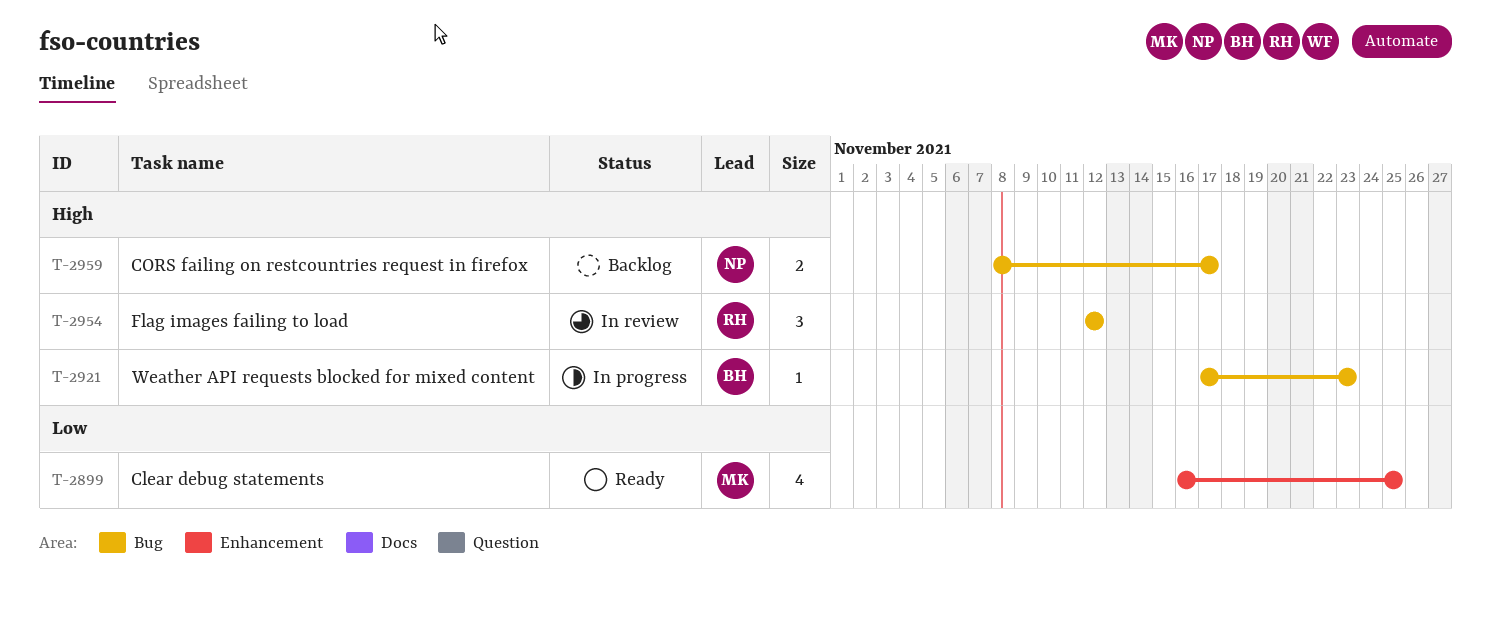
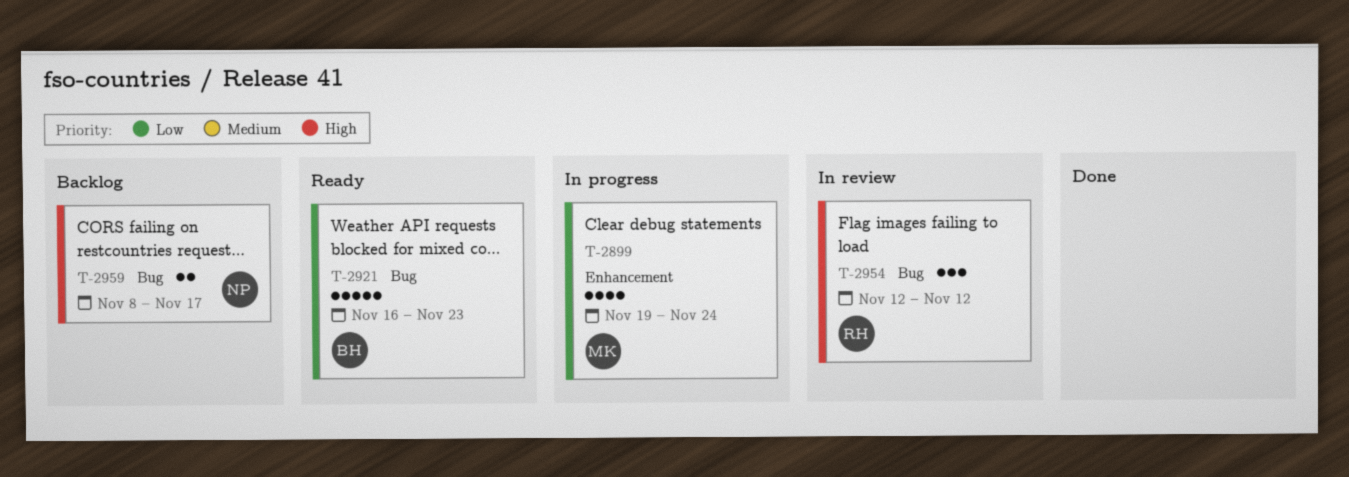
T-2899, status: Ready -> In progress
T-2899, start: Nov 16 -> Nov 19
T-2899, due: Nov 25 -> Nov 24
T-2921, status: In progress -> Ready
T-2921, priority: High -> Low
T-2921, estimate: 1 -> 5
T-2921, start: Nov 17 -> Nov 16

